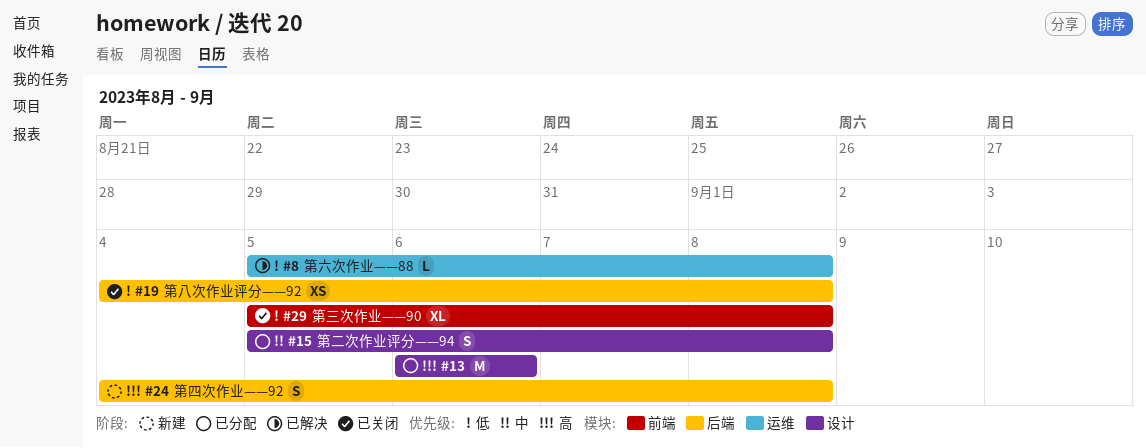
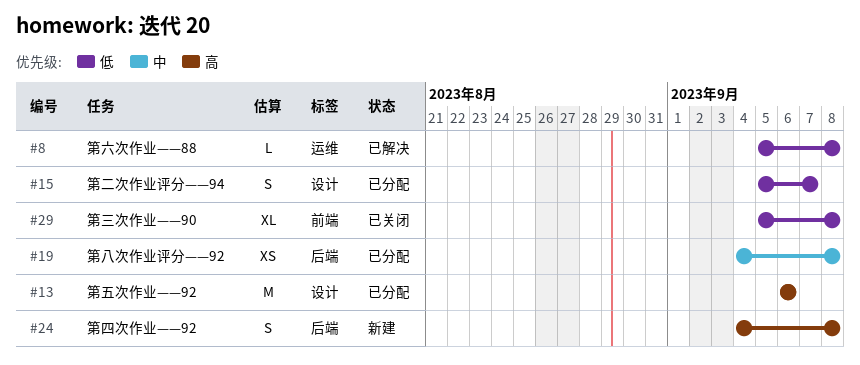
#15, priority: 中 -> 低
#15, due: Sep 8 -> Sep 7
#19, status: 已关闭 -> 已分配
#19, priority: 低 -> 中

